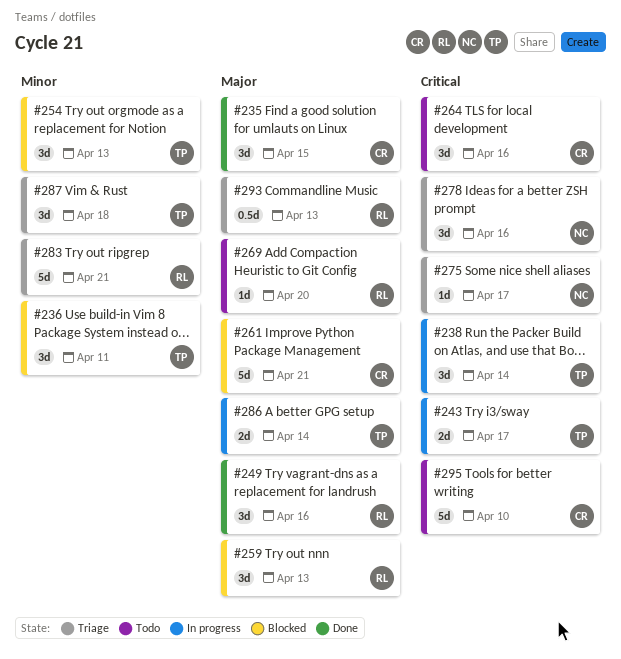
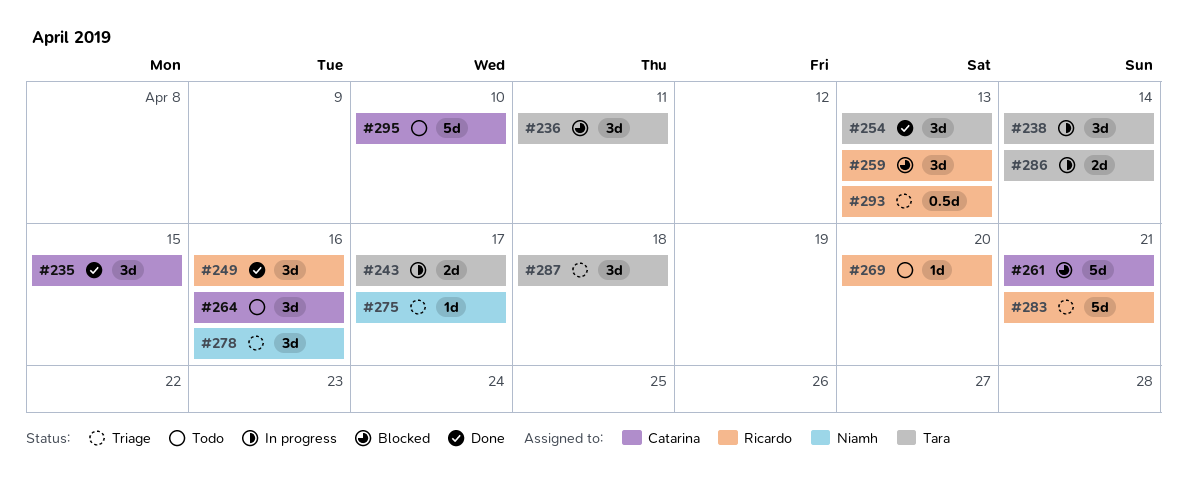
#254, status: Blocked -> Done

